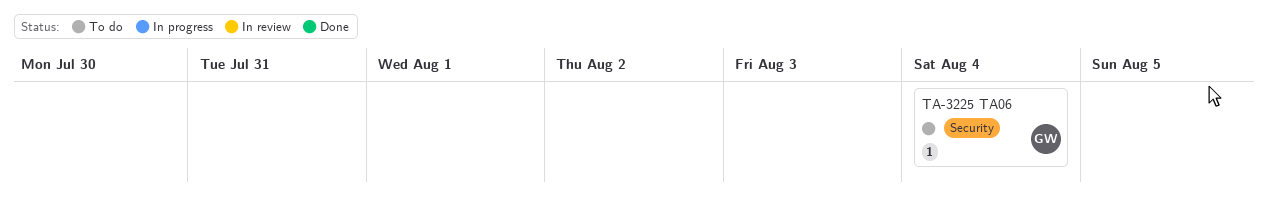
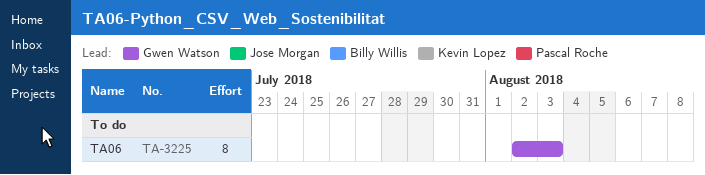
TA-3225, estimate: 1 -> 8
TA-3225, due: Aug 4 -> Aug 3

